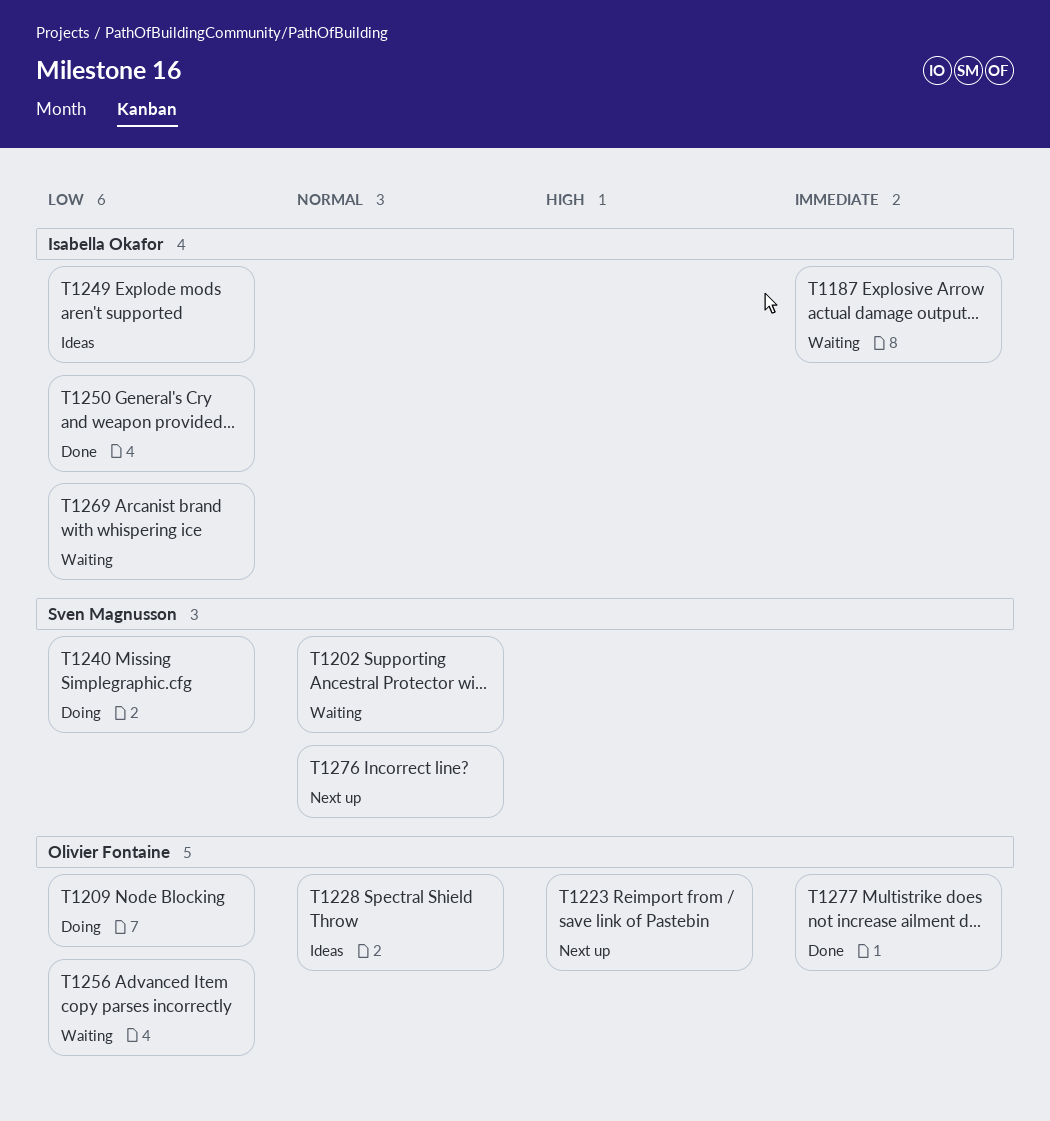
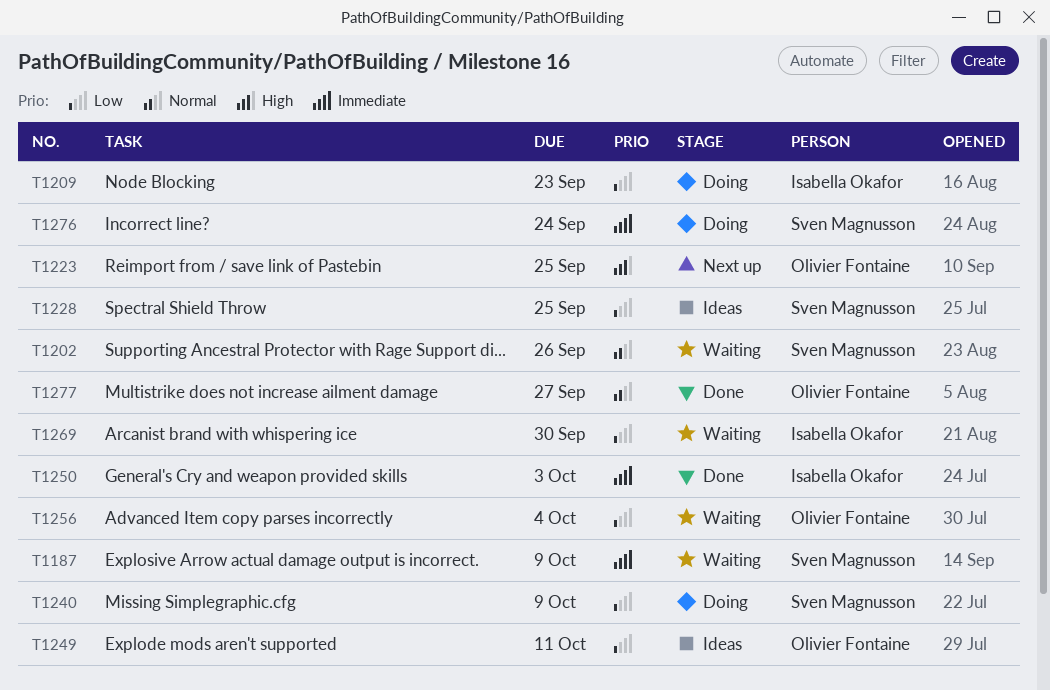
T1187, owner: Isabella Okafor -> Sven Magnusson
T1209, owner: Olivier Fontaine -> Isabella Okafor
T1228, owner: Olivier Fontaine -> Sven Magnusson
T1228, priority: Normal -> Low
T1249, owner: Isabella Okafor -> Olivier Fontaine
T1250, priority: Low -> Immediate
T1276, status: Next up -> Doing
T1276, priority: Normal -> Immediate
T1277, priority: Immediate -> Normal

